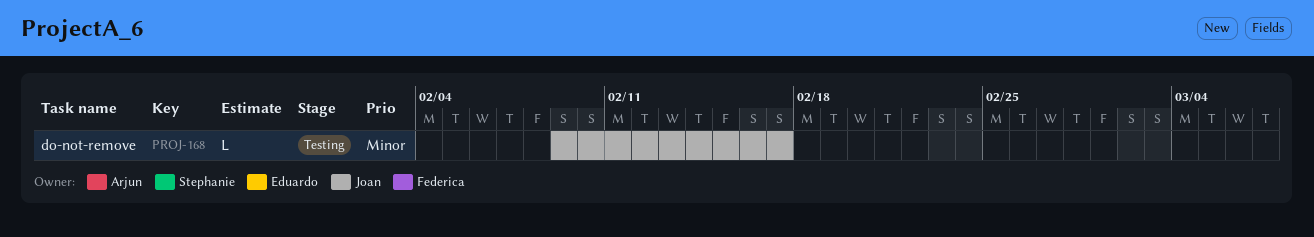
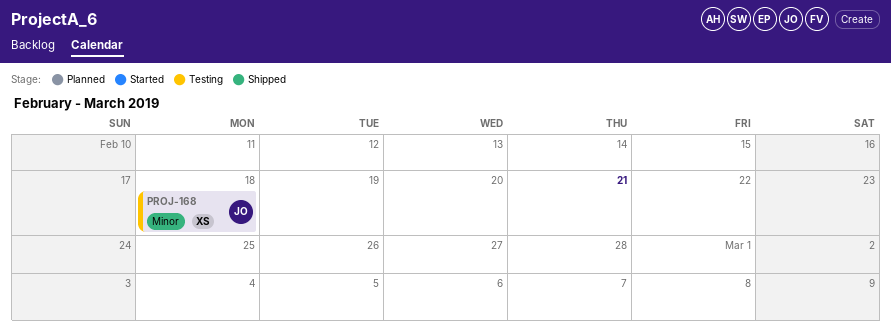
PROJ-168, estimate: L -> XS
PROJ-168, due: Feb 17 -> Feb 18

